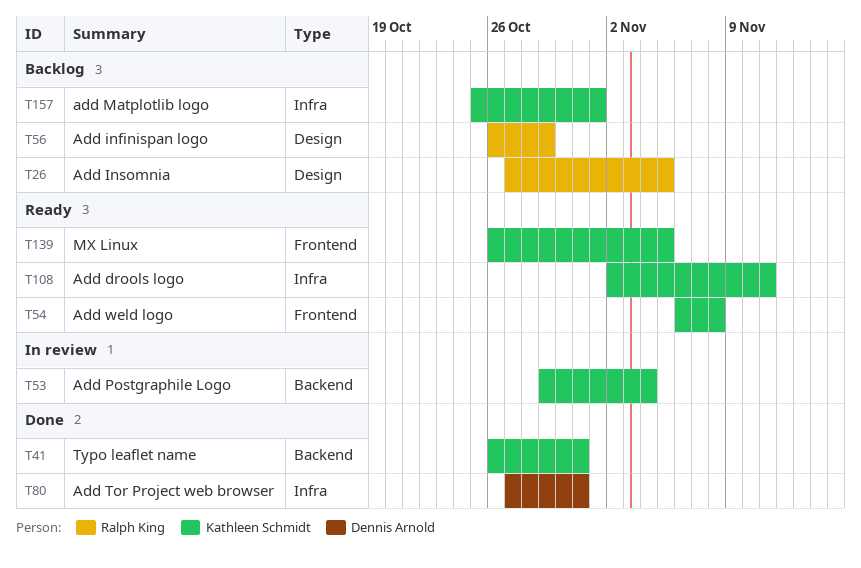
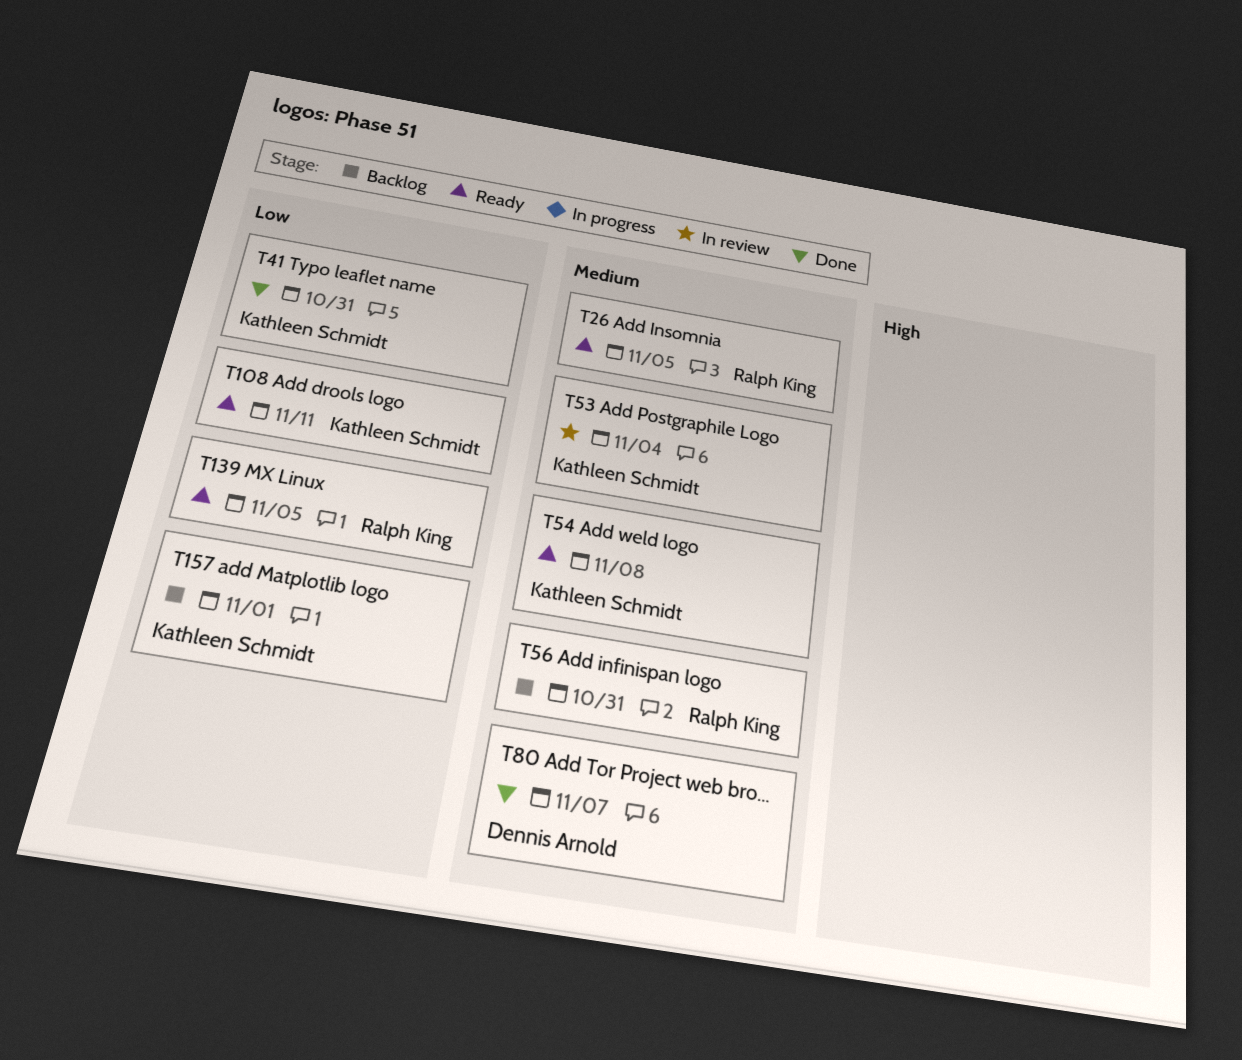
T26, status: Backlog -> Ready
T56, due: Oct 29 -> Oct 31
T80, due: Oct 31 -> Nov 7
T139, owner: Kathleen Schmidt -> Ralph King

